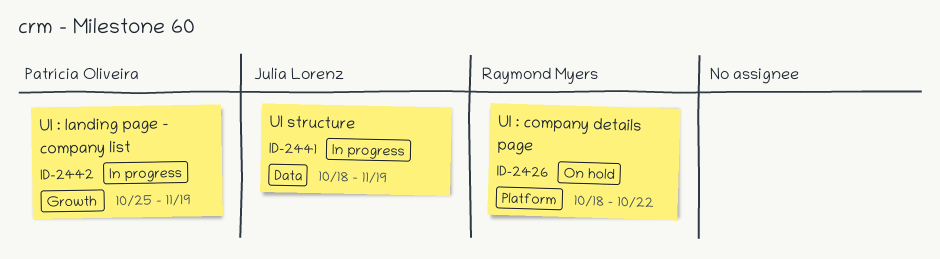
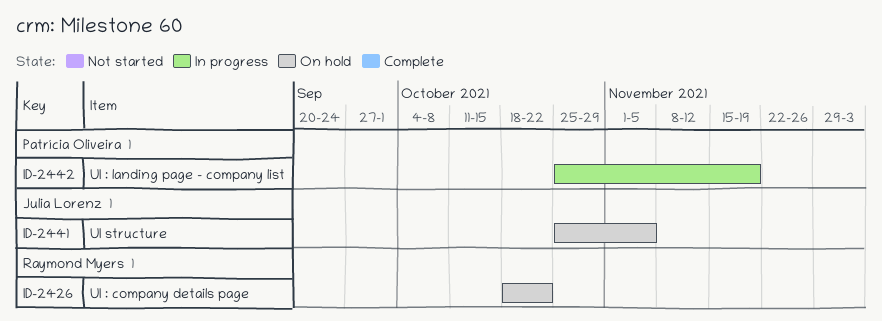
ID-2441, status: In progress -> On hold
ID-2441, start: Oct 18 -> Oct 25
ID-2441, due: Nov 19 -> Nov 5

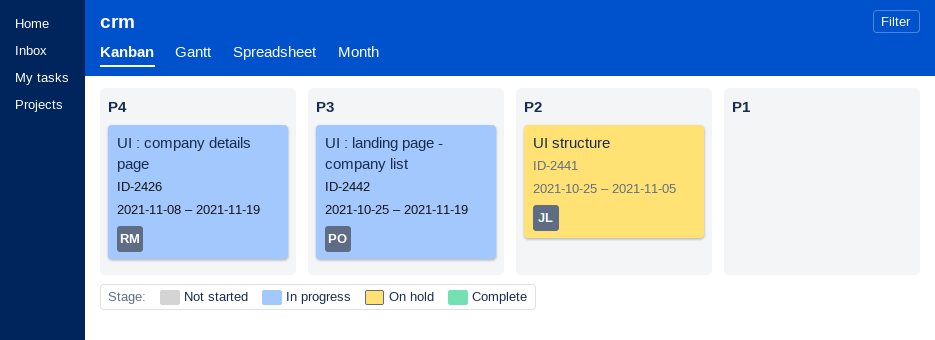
ID-2426, status: On hold -> In progress
ID-2426, start: Oct 18 -> Nov 8
ID-2426, due: Oct 22 -> Nov 19

